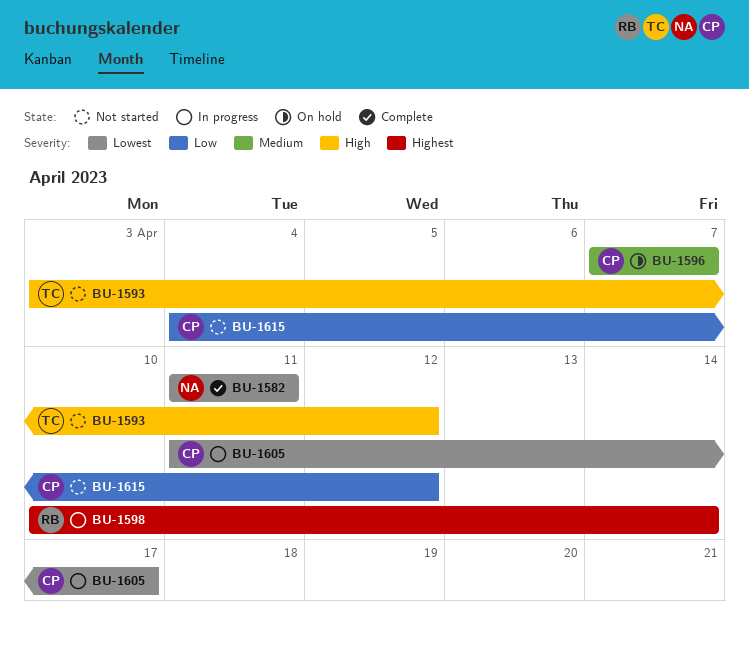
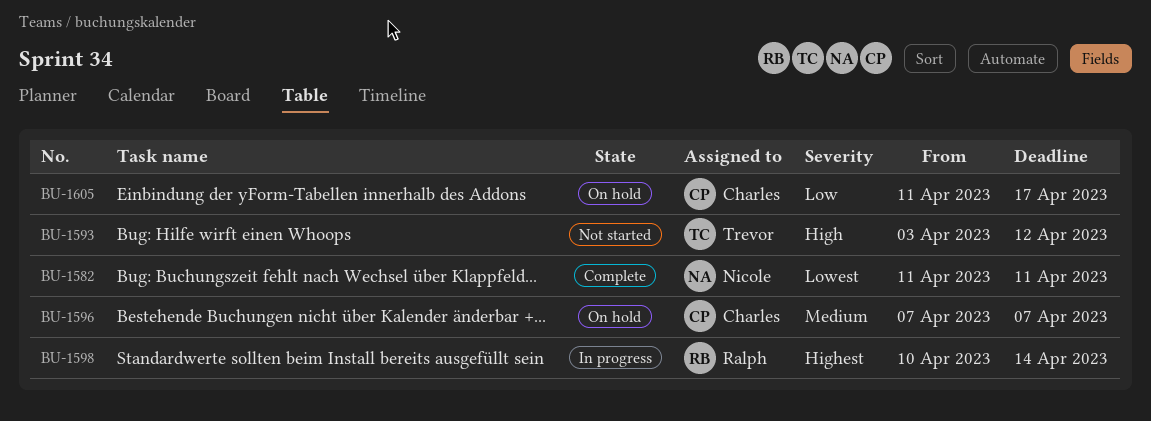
BU-1605, status: In progress -> On hold
BU-1605, priority: Lowest -> Low
BU-1615: present -> none

